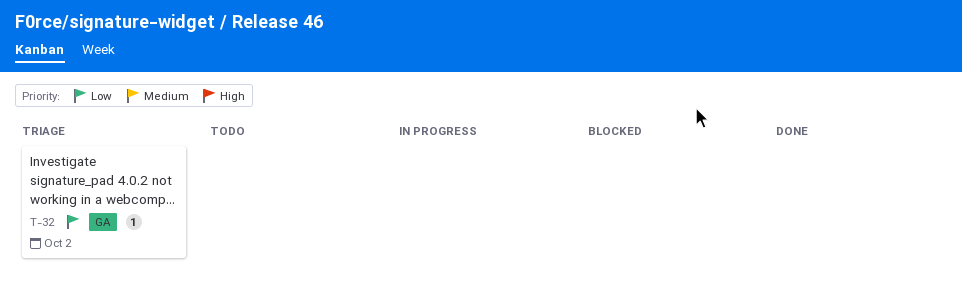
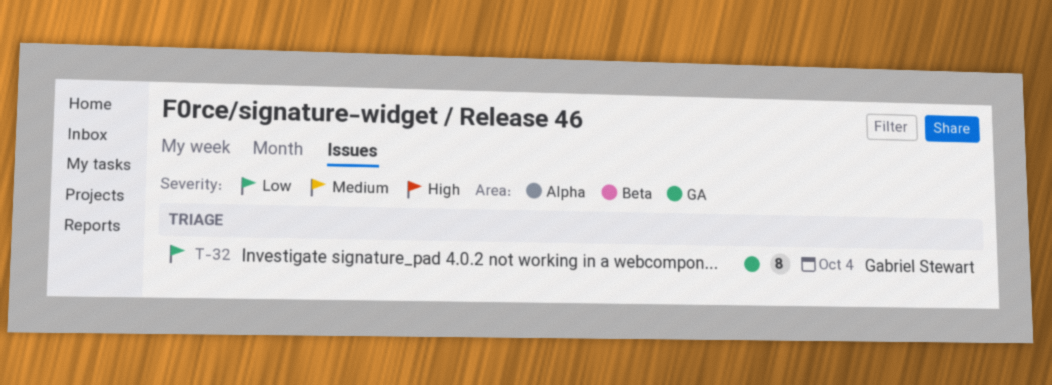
T-32, estimate: 1 -> 8
T-32, due: Oct 2 -> Oct 4

